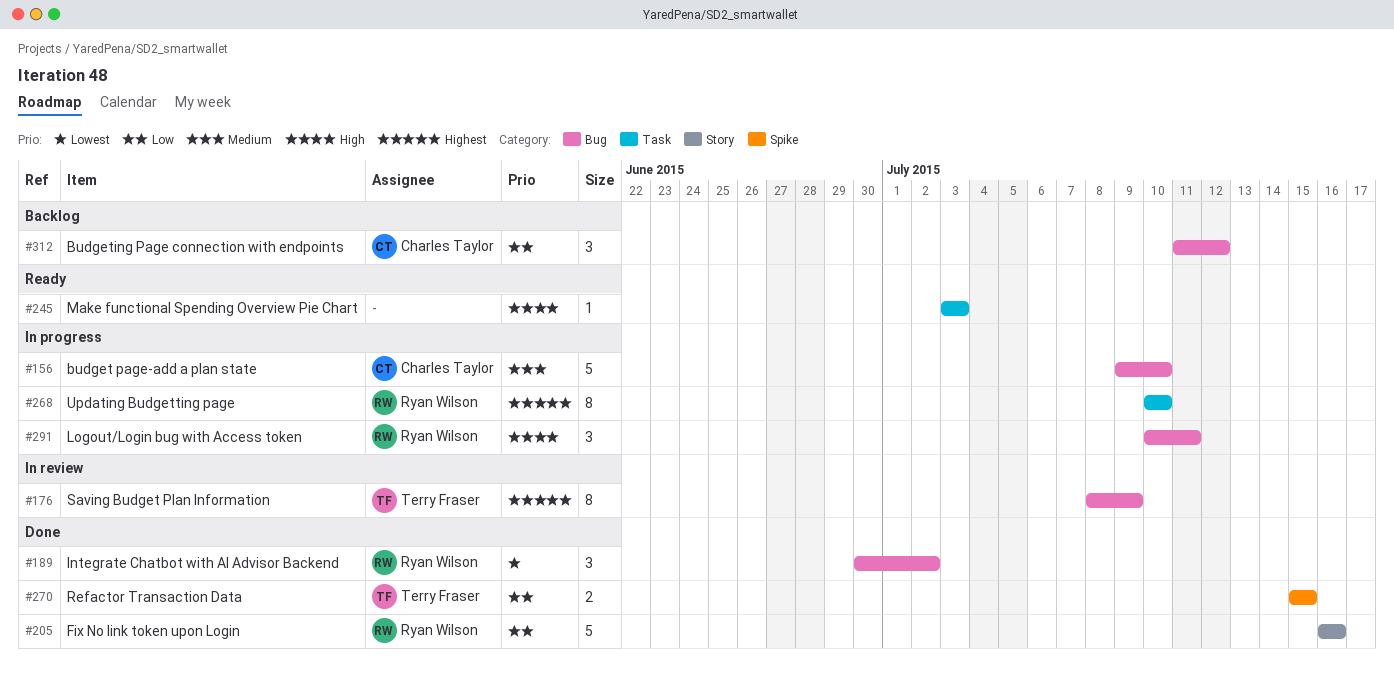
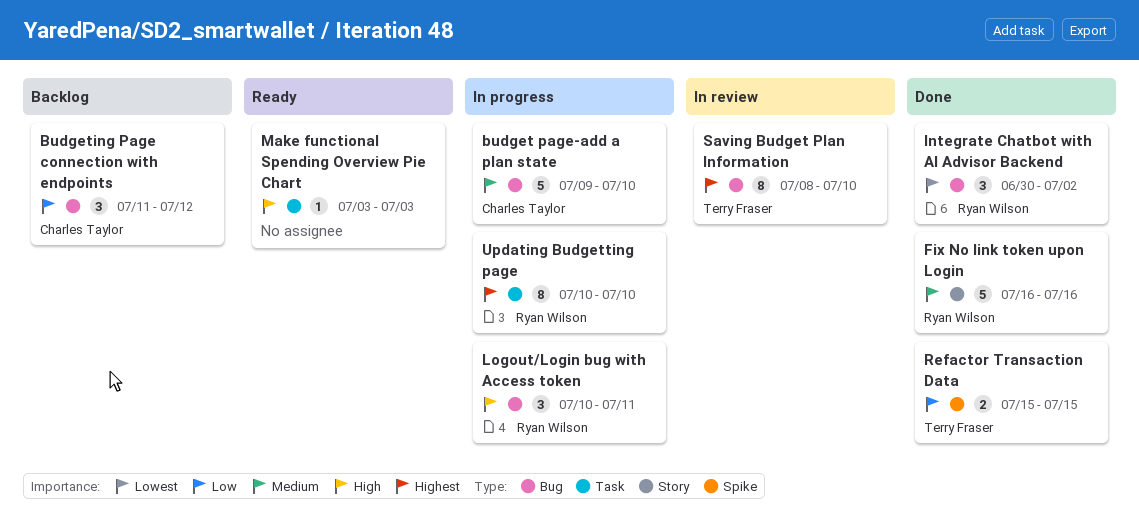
Fix No link token upon Login, priority: Low -> Medium
Saving Budget Plan Information, due: Jul 9 -> Jul 10

